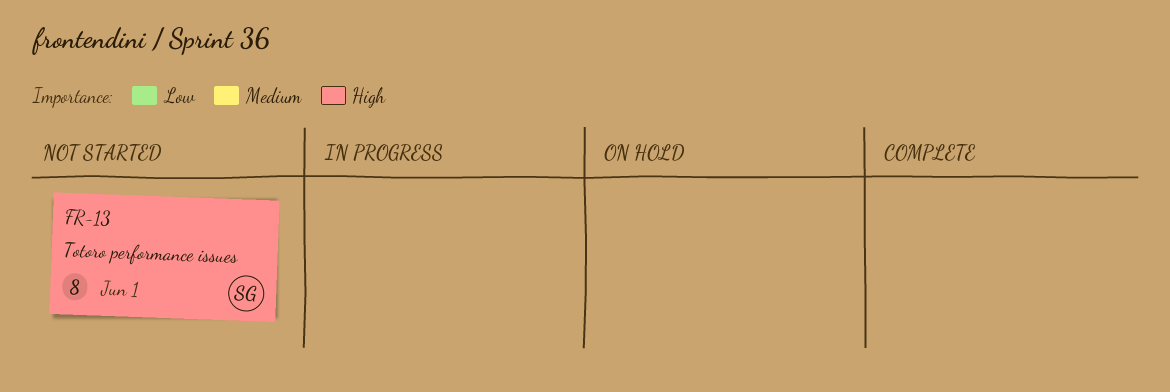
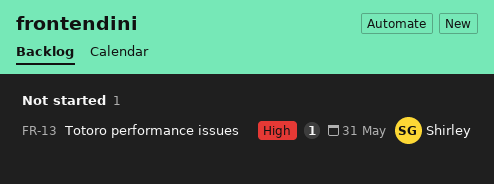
FR-13, estimate: 8 -> 1
FR-13, due: Jun 1 -> May 31

